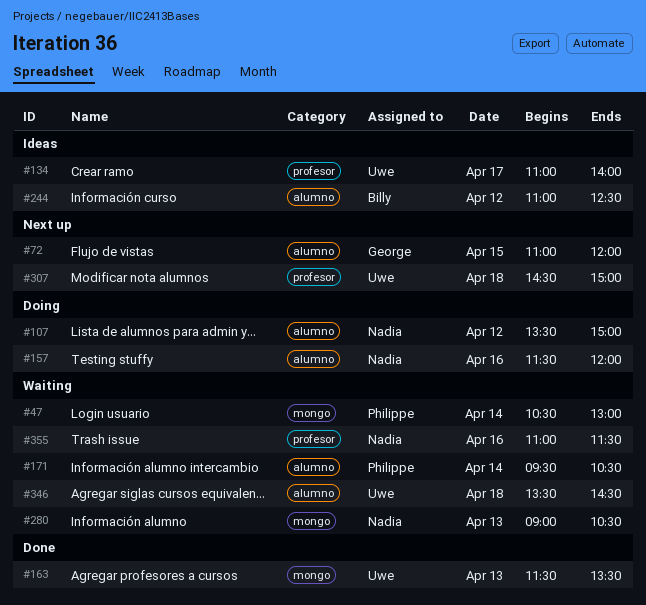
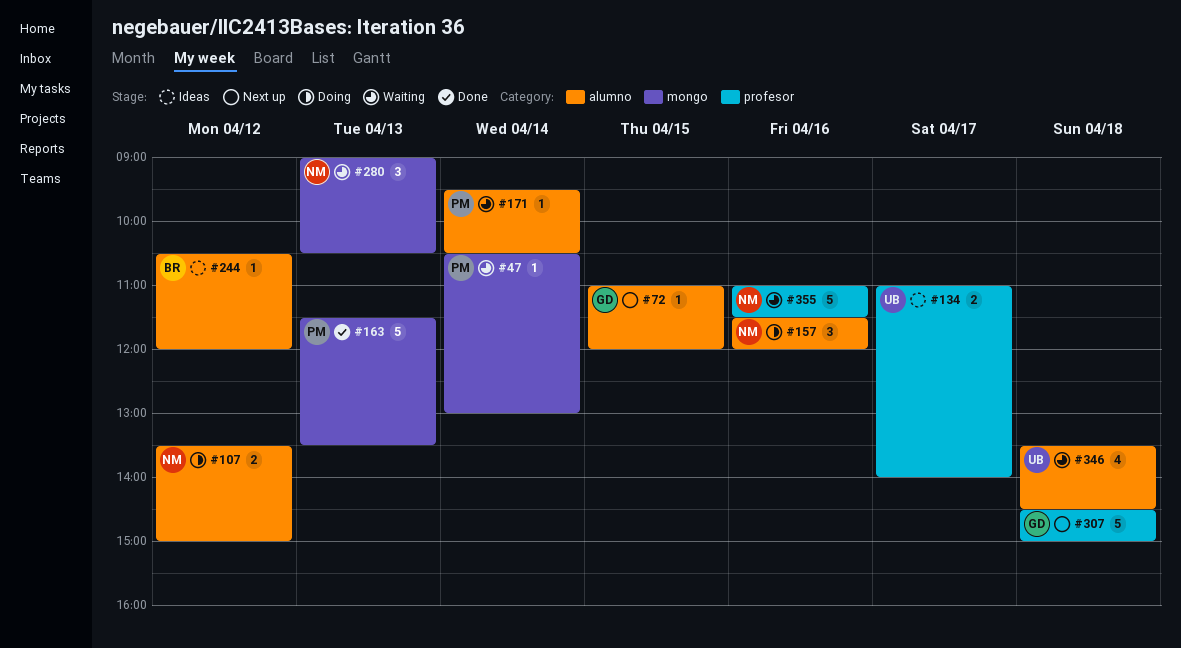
#163, owner: Uwe -> Philippe
#244, begins: 11:00 -> 10:30
#244, ends: 12:30 -> 12:00
#307, owner: Uwe -> George

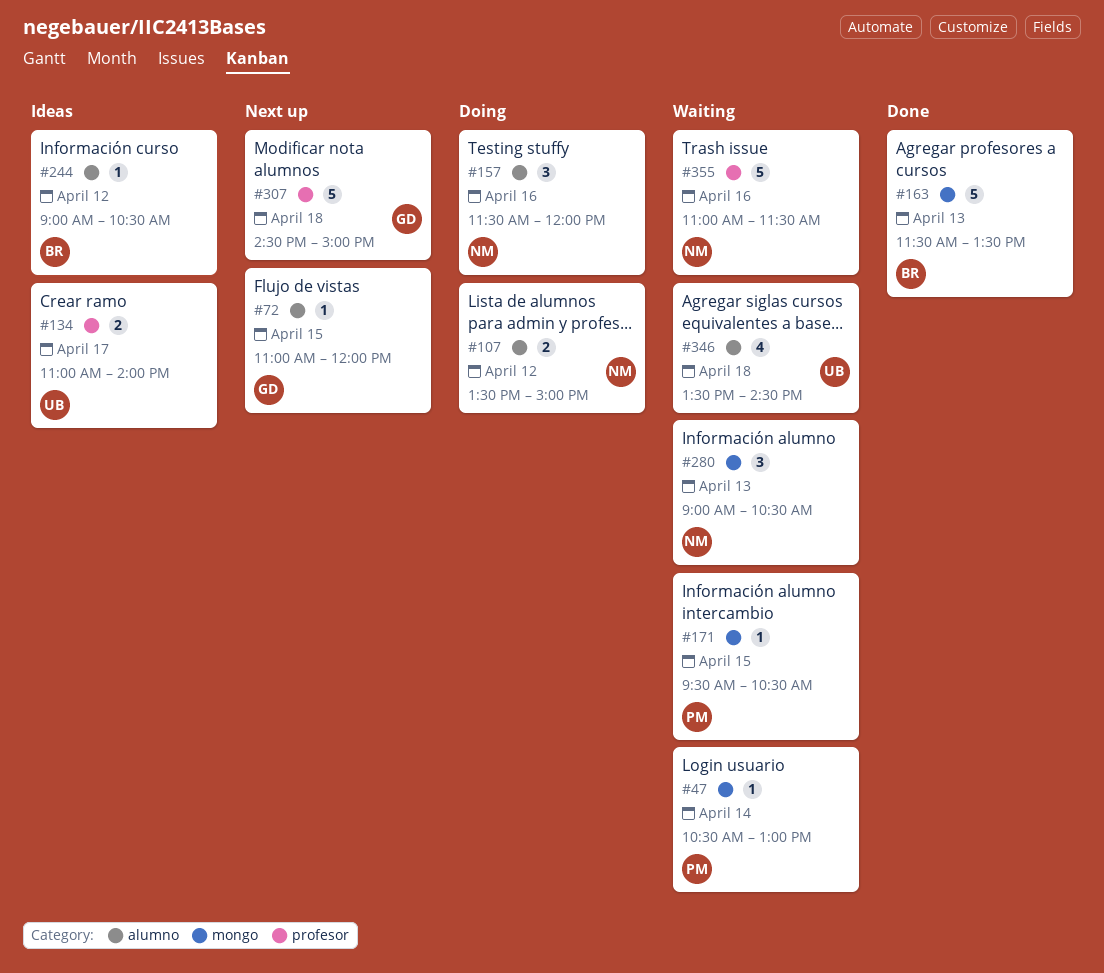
#163, owner: PM -> BR
#171, label: alumno -> mongo
#171, day: Apr 14 -> Apr 15
#244, begins: 10:30 -> 09:00
#244, ends: 12:00 -> 10:30

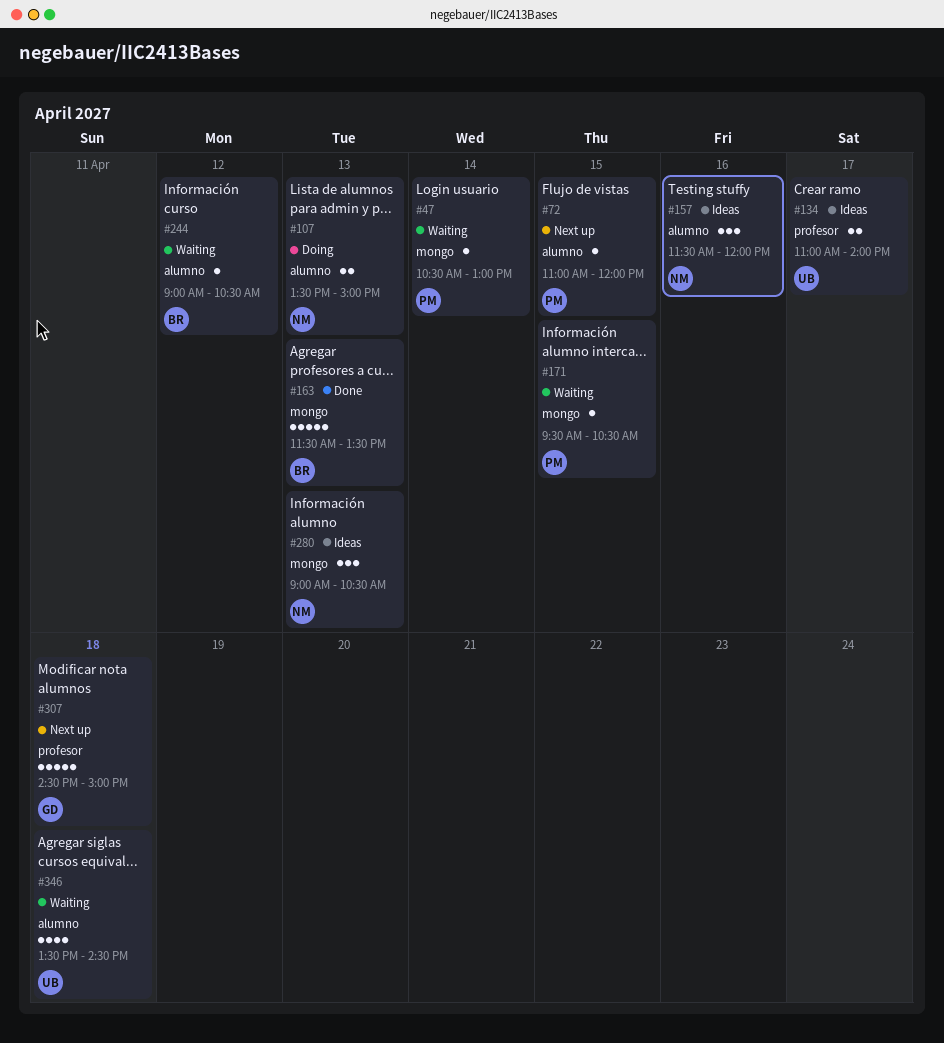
#72, owner: GD -> PM
#107, day: Apr 12 -> Apr 13
#157, status: Doing -> Ideas
#244, status: Ideas -> Waiting
#280, status: Waiting -> Ideas
#355: present -> none

